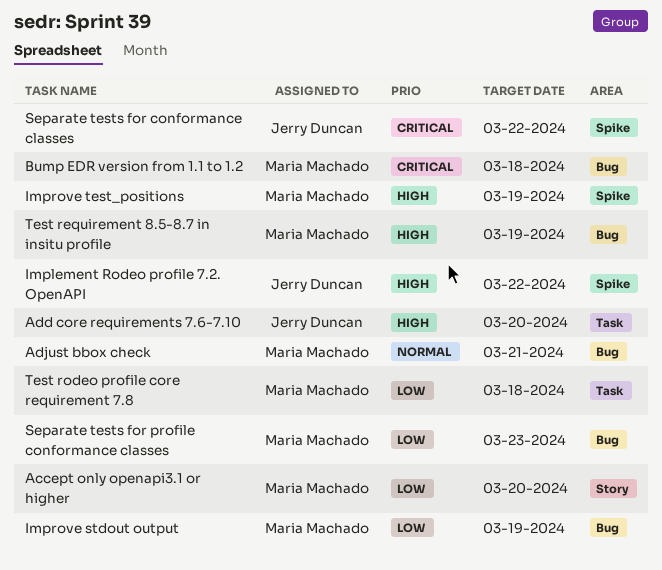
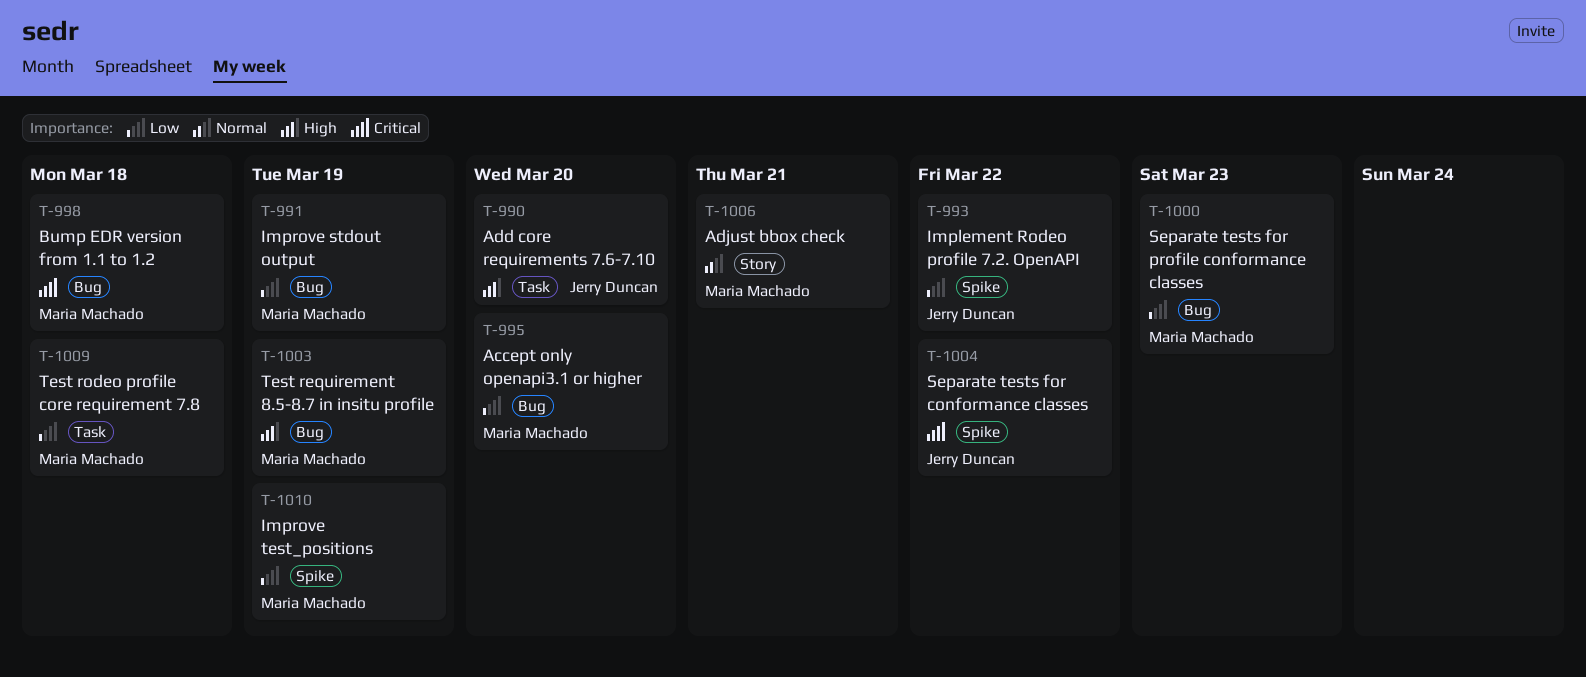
Accept only openapi3.1 or higher, label: Story -> Bug
Adjust bbox check, label: Bug -> Story
Implement Rodeo profile 7.2. OpenAPI, priority: High -> Low
Improve test_positions, priority: High -> Low

